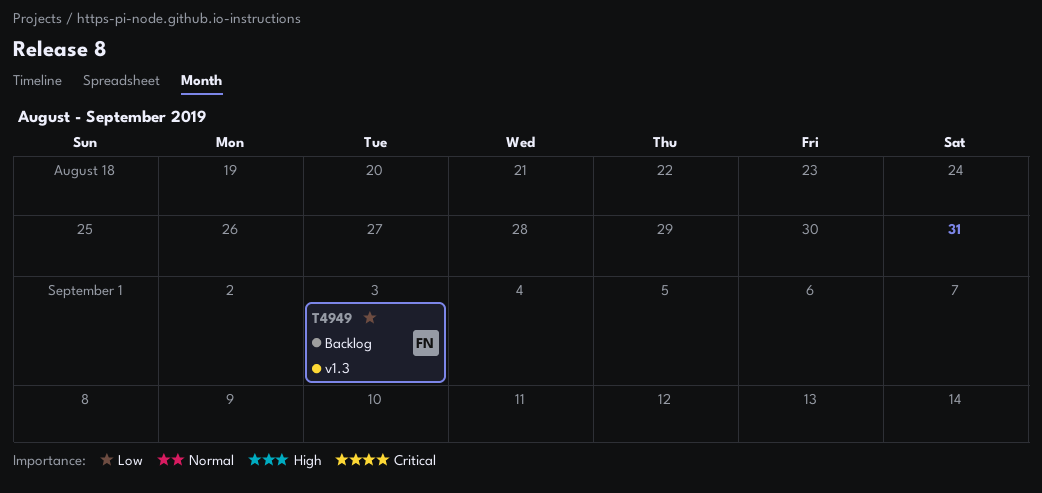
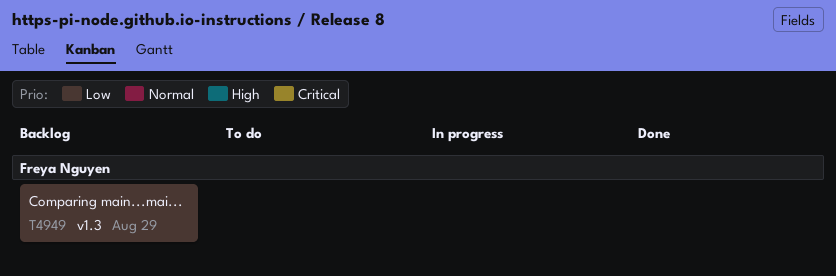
T4949, due: Sep 3 -> Aug 29

